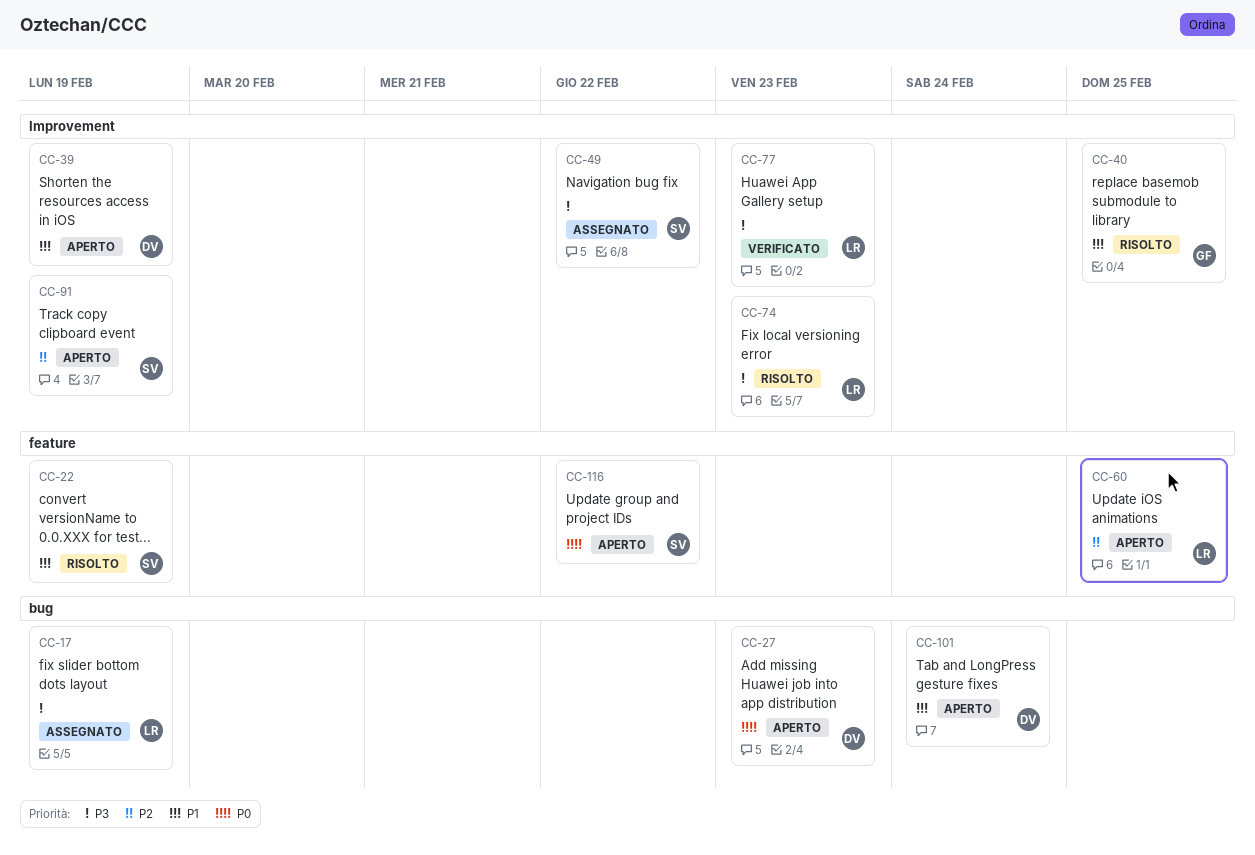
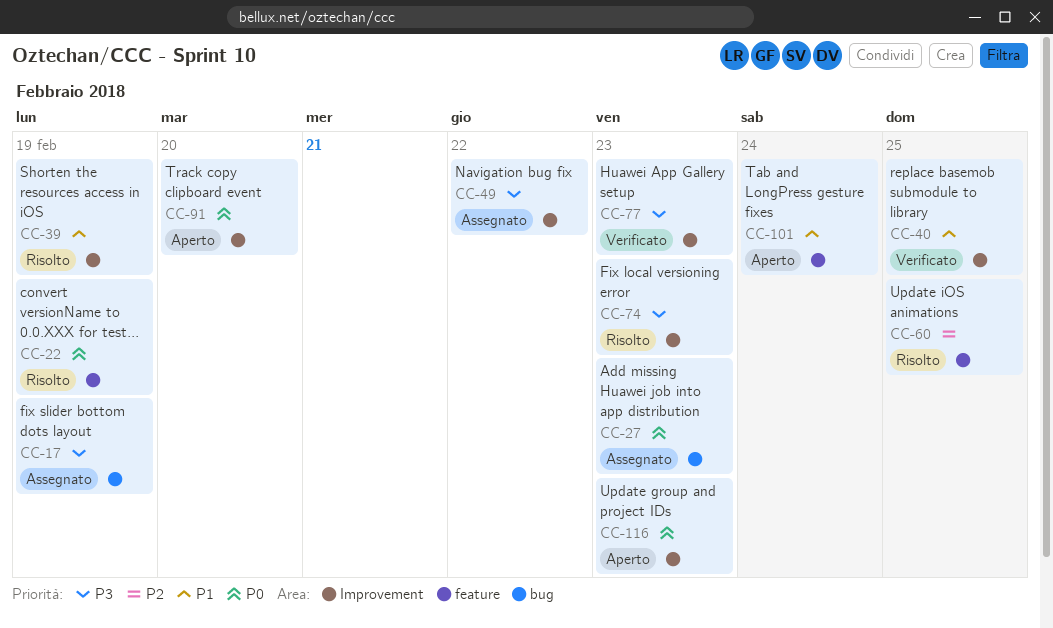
CC-22, priority: P1 -> P0
CC-27, status: Aperto -> Assegnato
CC-39, status: Aperto -> Risolto
CC-40, status: Risolto -> Verificato
CC-60, status: Aperto -> Risolto
CC-91, priority: P2 -> P0
CC-91, due: Feb 19 -> Feb 20
CC-101, label: bug -> feature
CC-116, label: feature -> Improvement
CC-116, due: Feb 22 -> Feb 23

